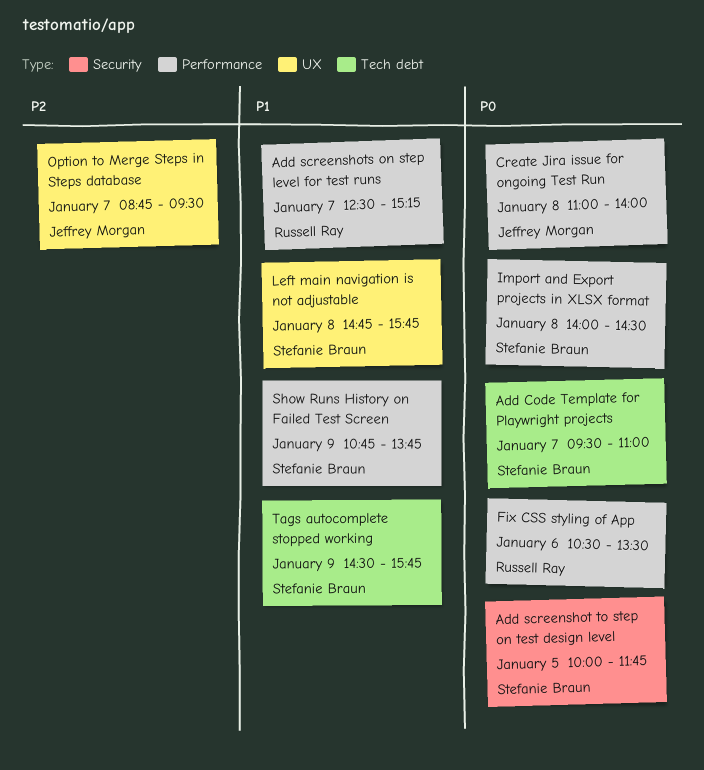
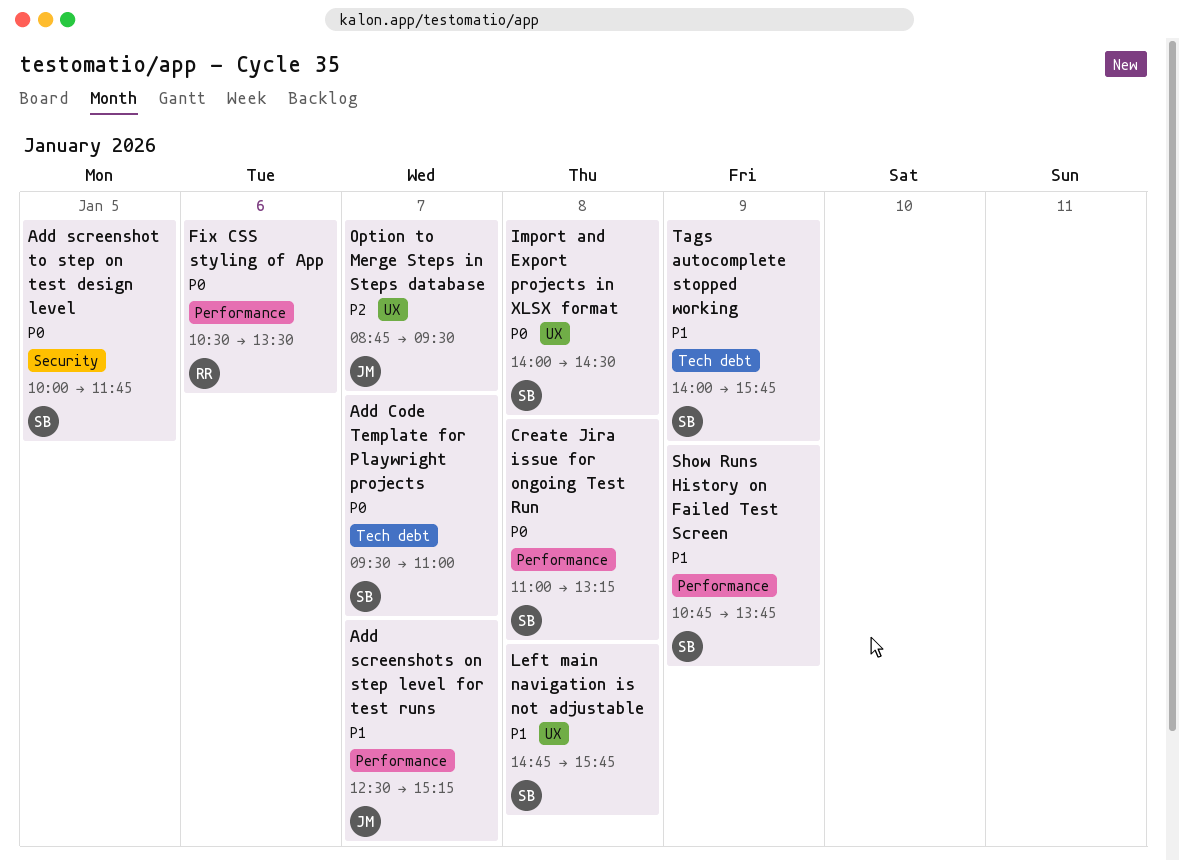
Add screenshots on step level for test runs, owner: Russell Ray -> Jeffrey Morgan
Create Jira issue for ongoing Test Run, owner: Jeffrey Morgan -> Stefanie Braun
Create Jira issue for ongoing Test Run, ends: 14:00 -> 13:15
Import and Export projects in XLSX format, label: Performance -> UX
Tags autocomplete stopped working, begins: 14:30 -> 14:00

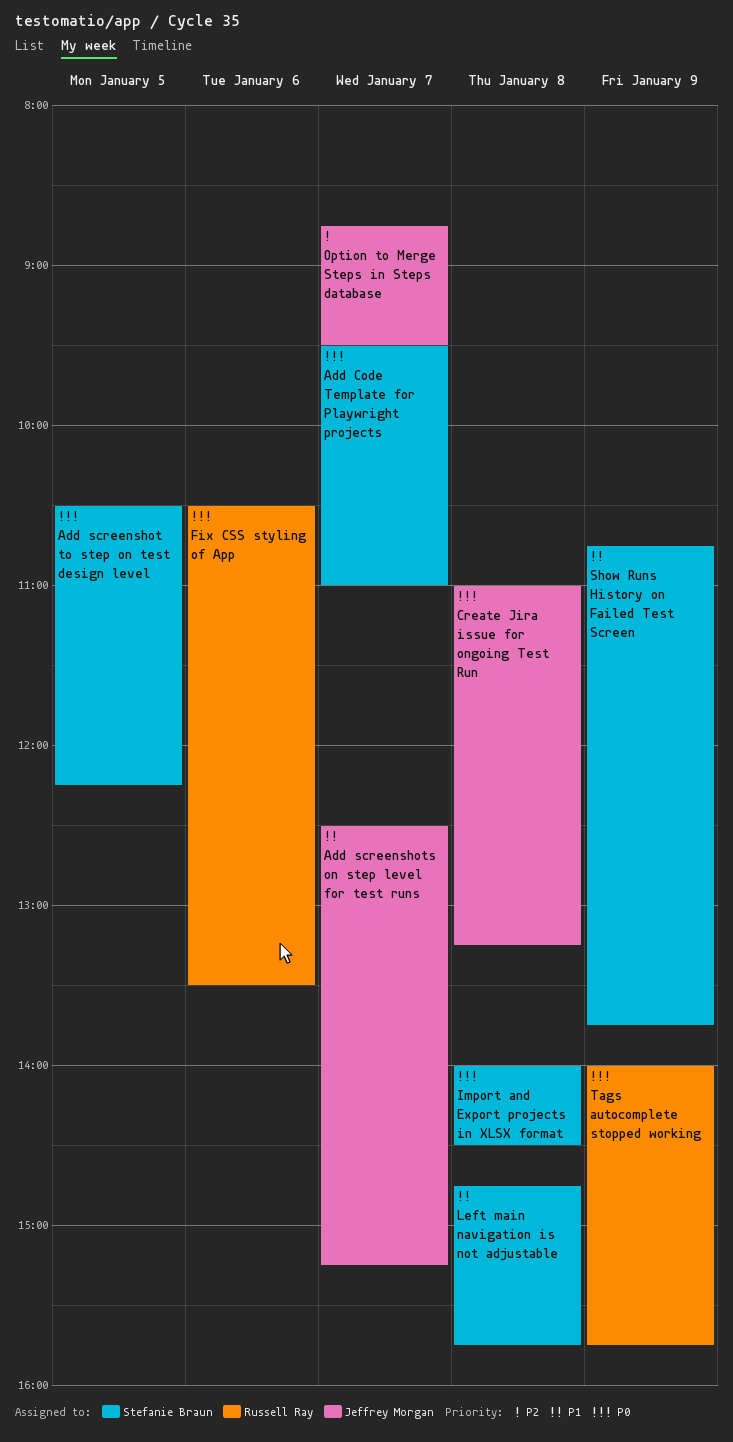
Add screenshot to step on test design level, begins: 10:00 -> 10:30
Add screenshot to step on test design level, ends: 11:45 -> 12:15
Create Jira issue for ongoing Test Run, owner: Stefanie Braun -> Jeffrey Morgan
Tags autocomplete stopped working, owner: Stefanie Braun -> Russell Ray
Tags autocomplete stopped working, priority: P1 -> P0

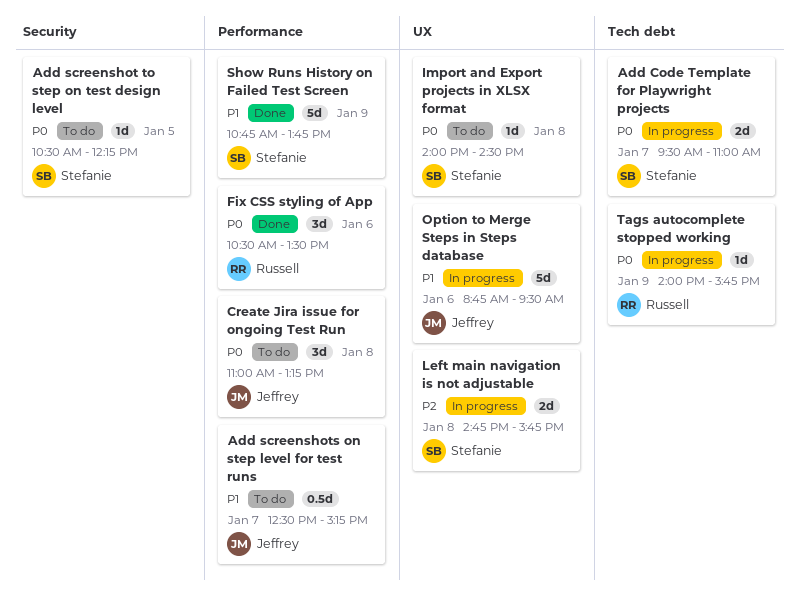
Left main navigation is not adjustable, priority: P1 -> P2
Option to Merge Steps in Steps database, priority: P2 -> P1
Option to Merge Steps in Steps database, day: Jan 7 -> Jan 6

